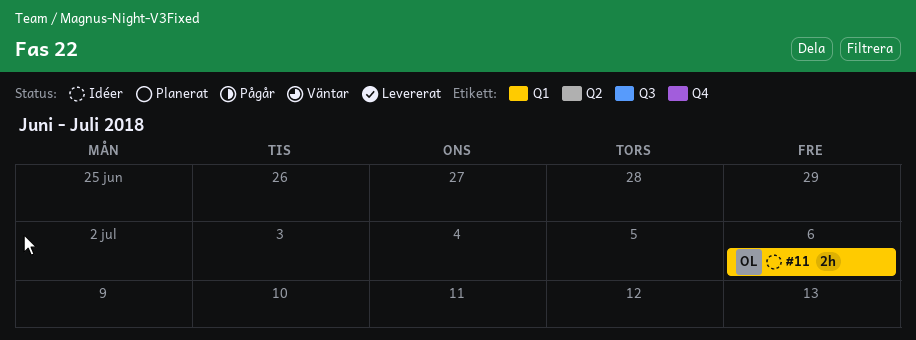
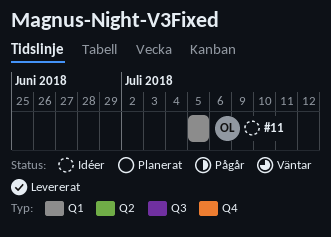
#11, start: Jul 6 -> Jul 5
#11, due: Jul 6 -> Jul 5

